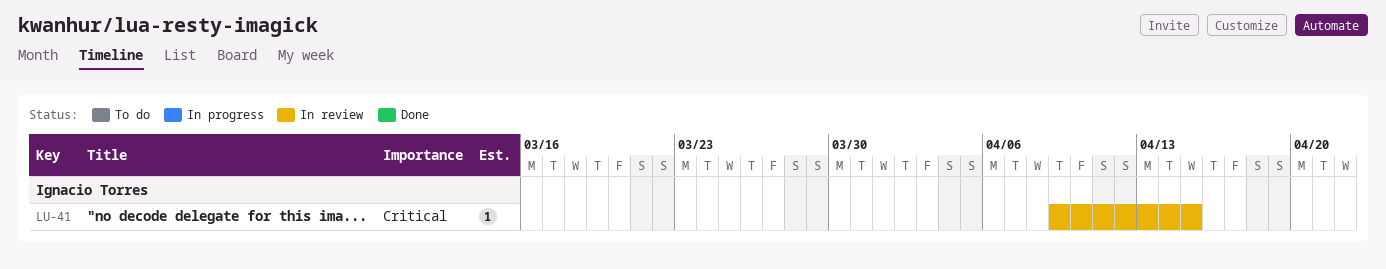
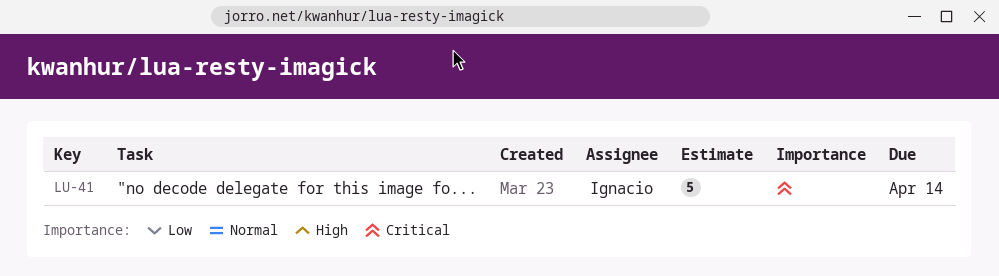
LU-41, estimate: 1 -> 5
LU-41, due: Apr 15 -> Apr 14

